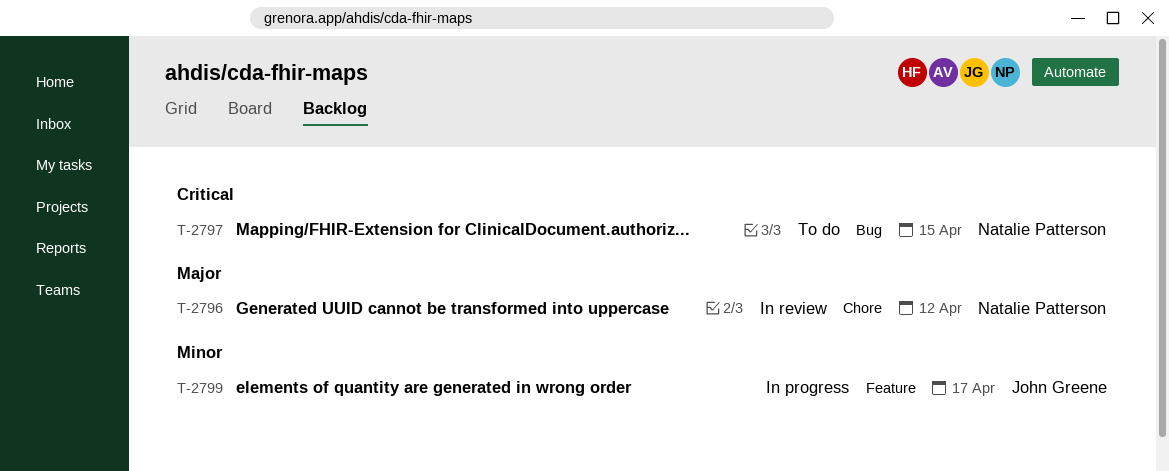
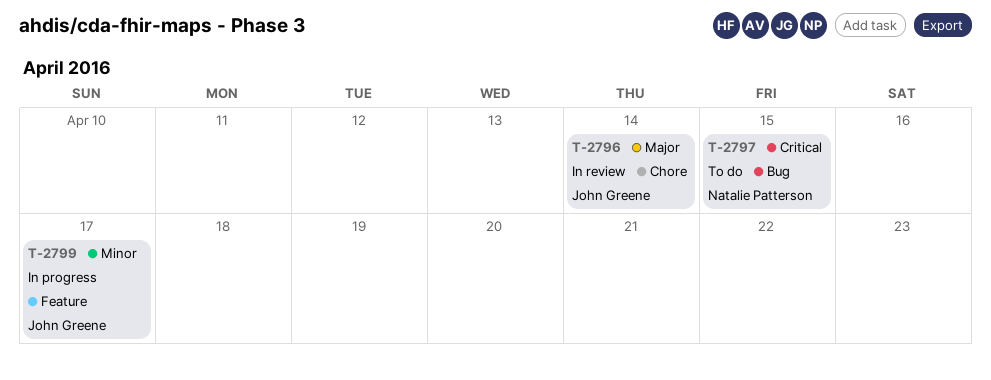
T-2796, owner: Natalie Patterson -> John Greene
T-2796, due: Apr 12 -> Apr 14

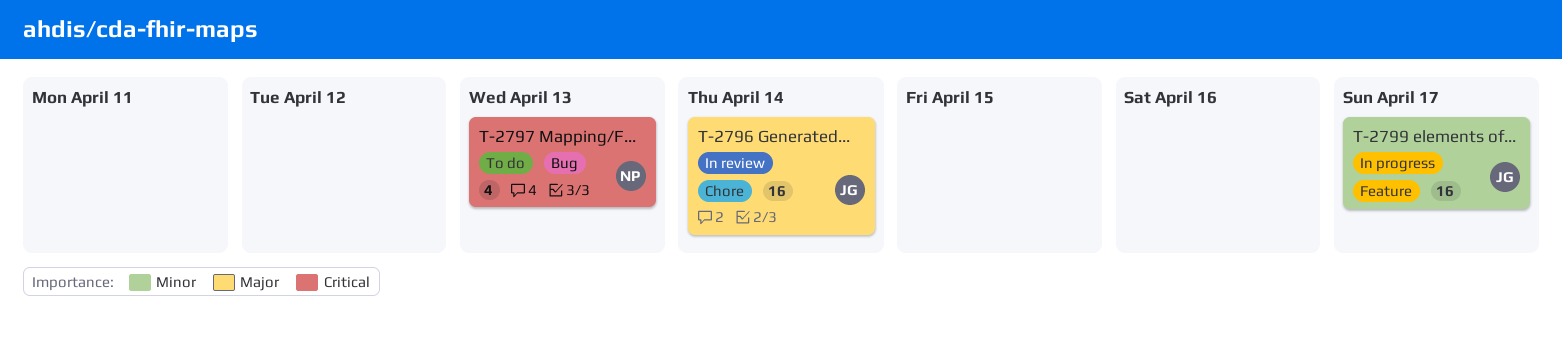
T-2797, due: Apr 15 -> Apr 13

